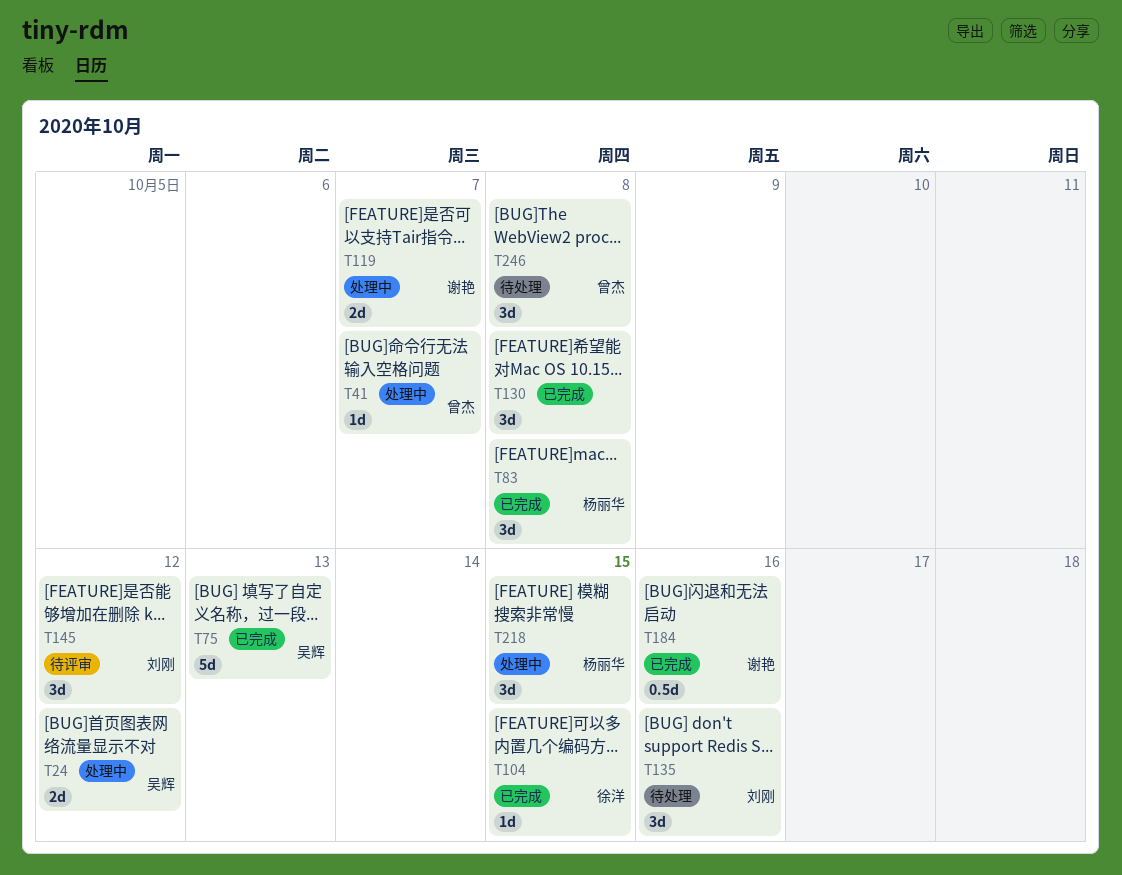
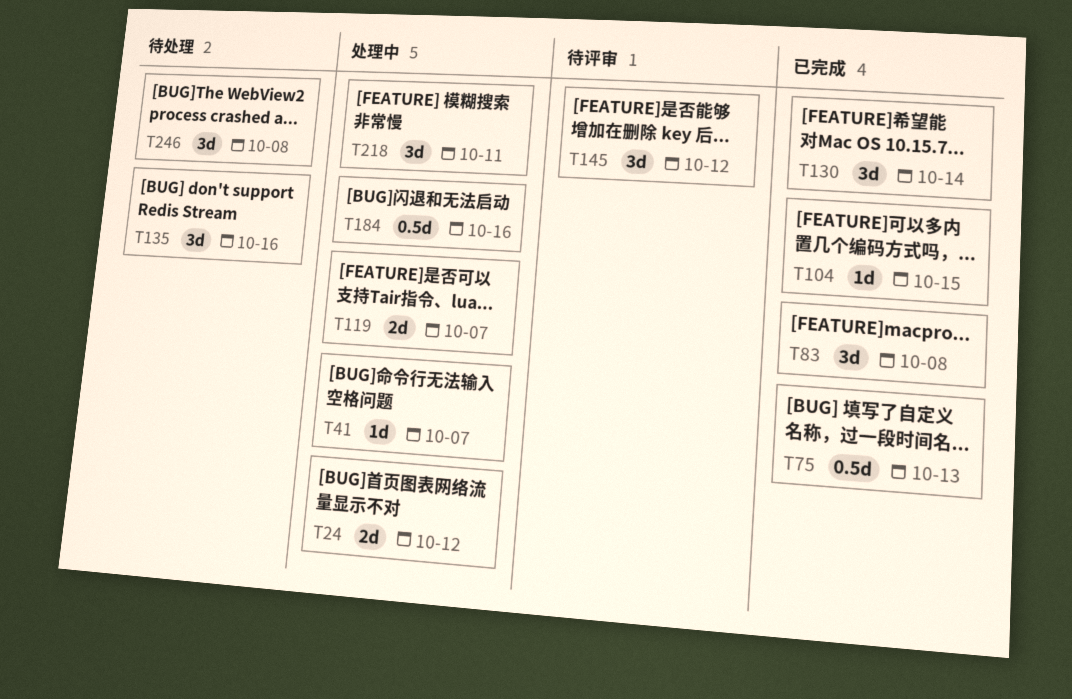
T75, estimate: 5d -> 0.5d
T130, due: Oct 8 -> Oct 14
T184, status: 已完成 -> 处理中
T218, due: Oct 15 -> Oct 11

